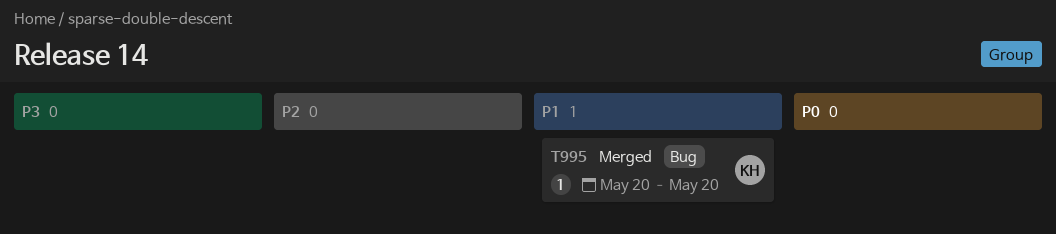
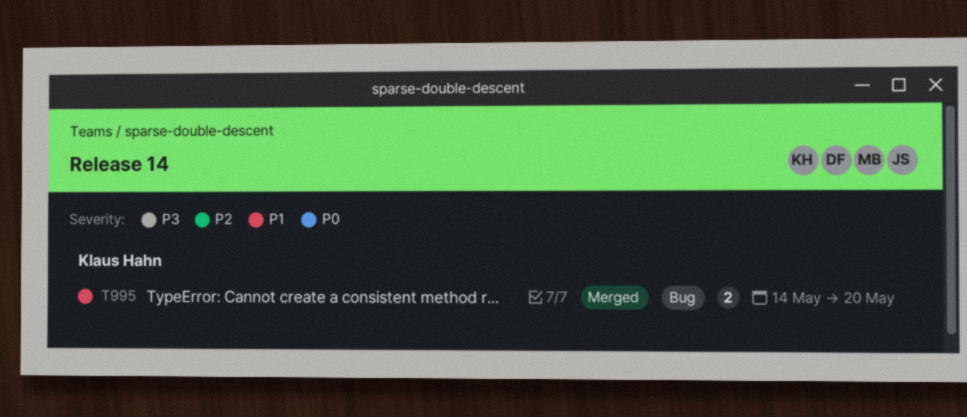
T995, estimate: 1 -> 2
T995, start: May 20 -> May 14

